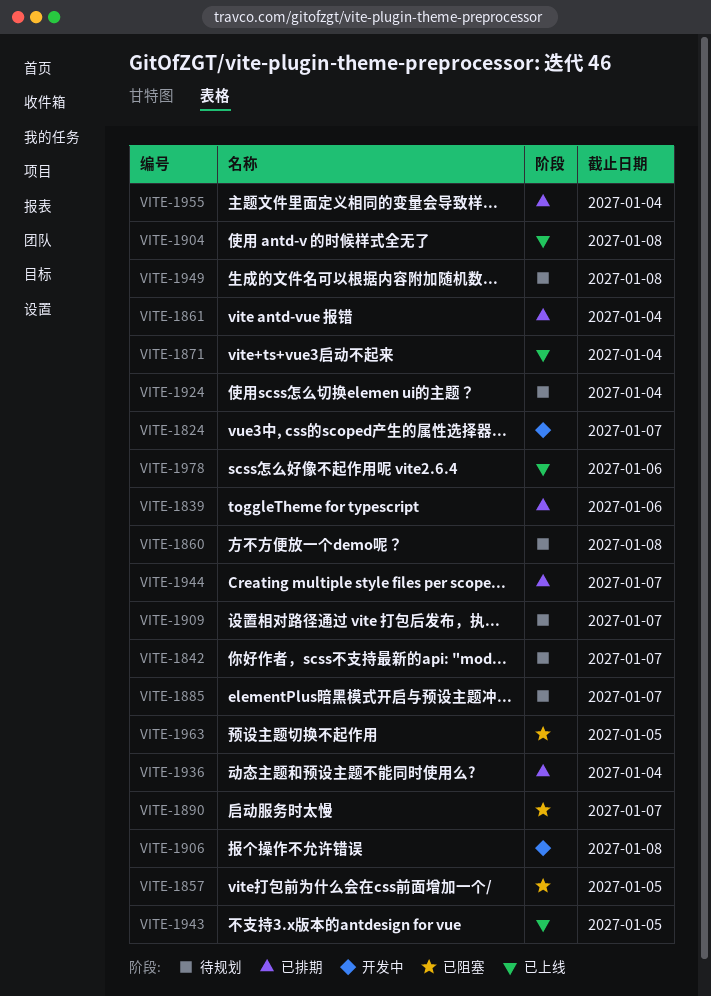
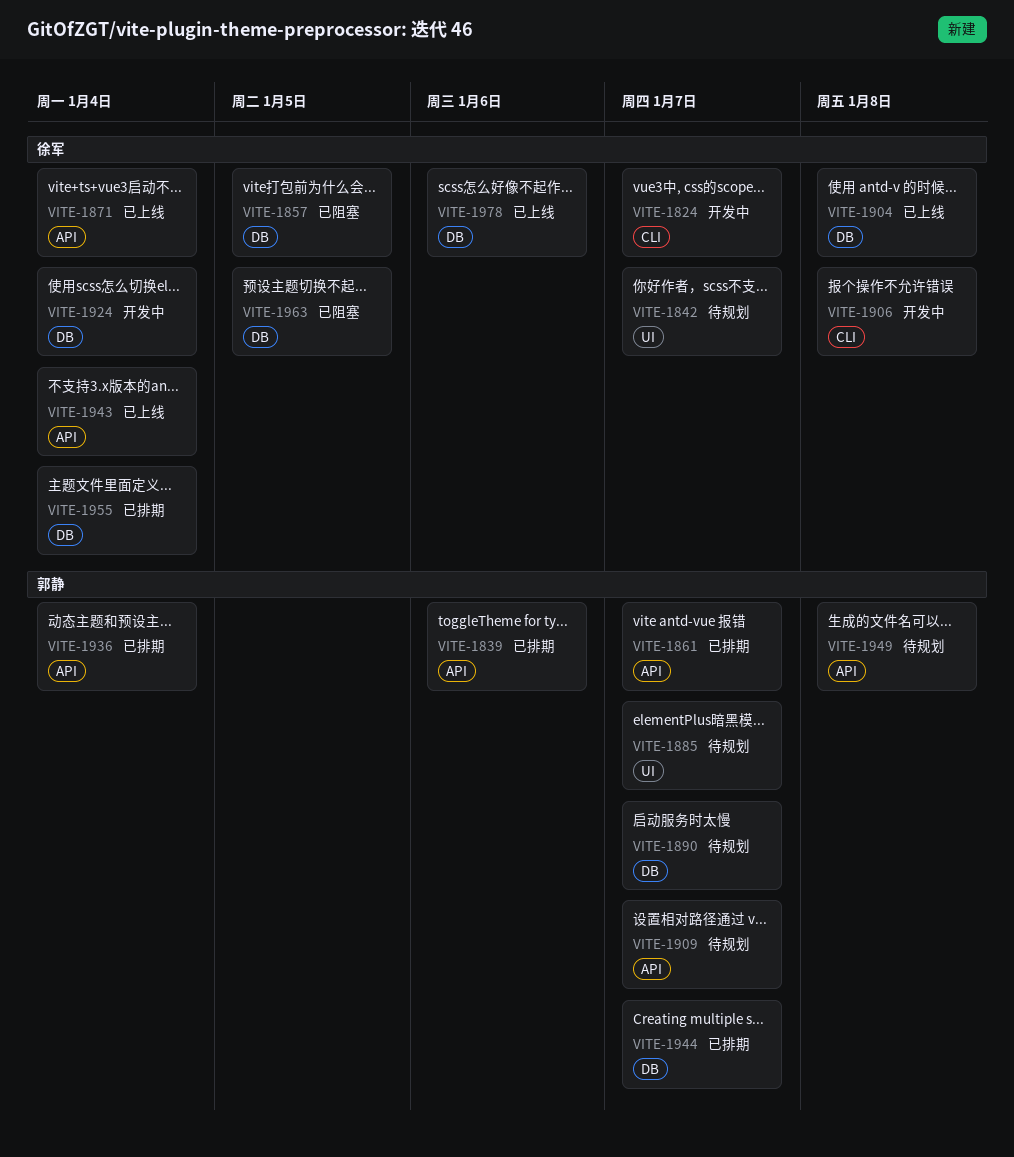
VITE-1860: present -> none
VITE-1861, due: Jan 4 -> Jan 7
VITE-1890, status: 已阻塞 -> 待规划
VITE-1924, status: 待规划 -> 开发中
VITE-1943, due: Jan 5 -> Jan 4

